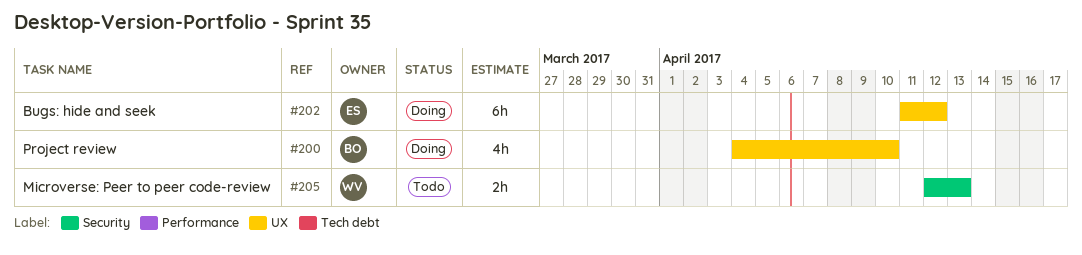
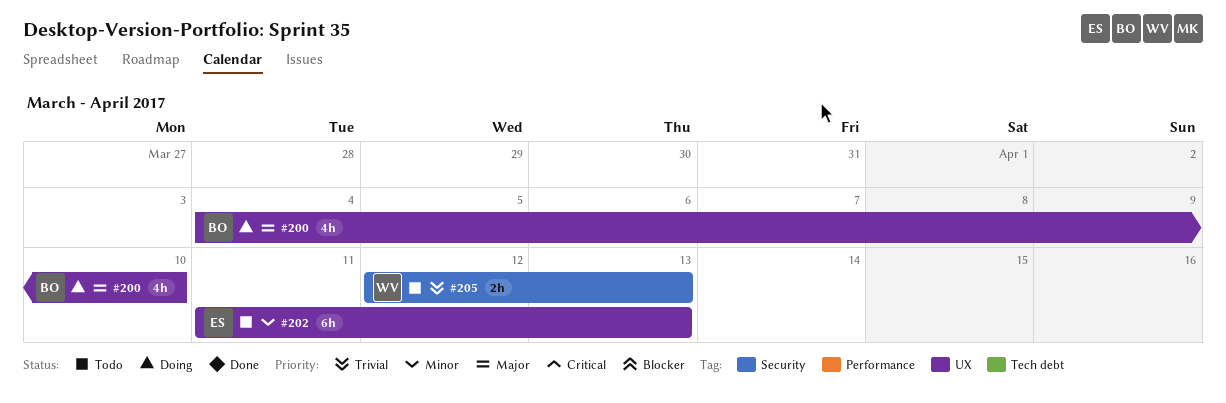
#202, status: Doing -> Todo
#202, due: Apr 12 -> Apr 13

